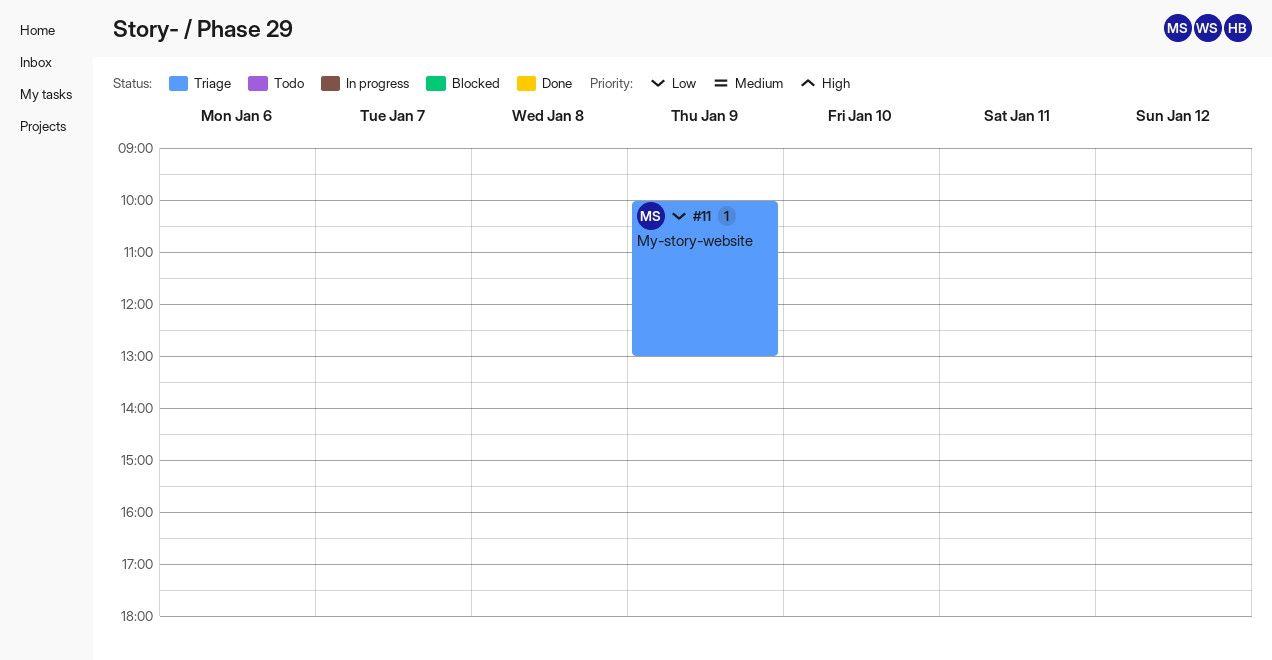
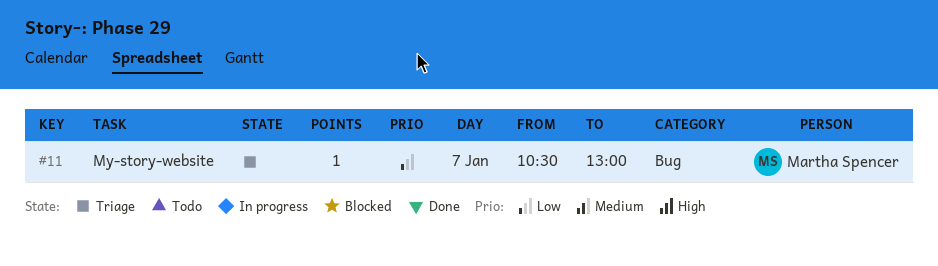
#11, day: Jan 9 -> Jan 7
#11, begins: 10:00 -> 10:30

